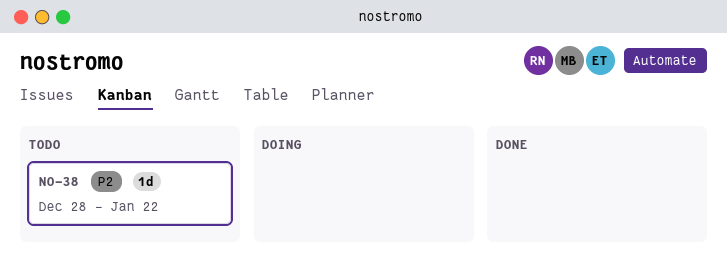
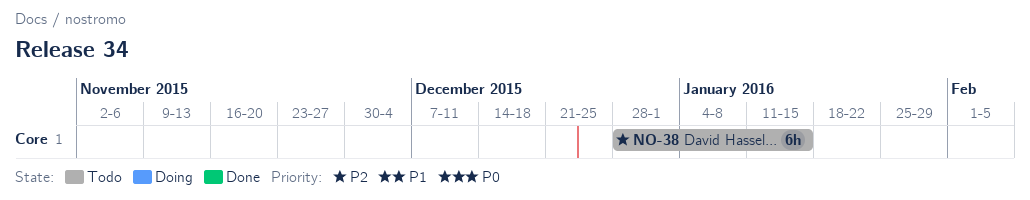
NO-38, estimate: 1d -> 6h
NO-38, due: Jan 22 -> Jan 15

